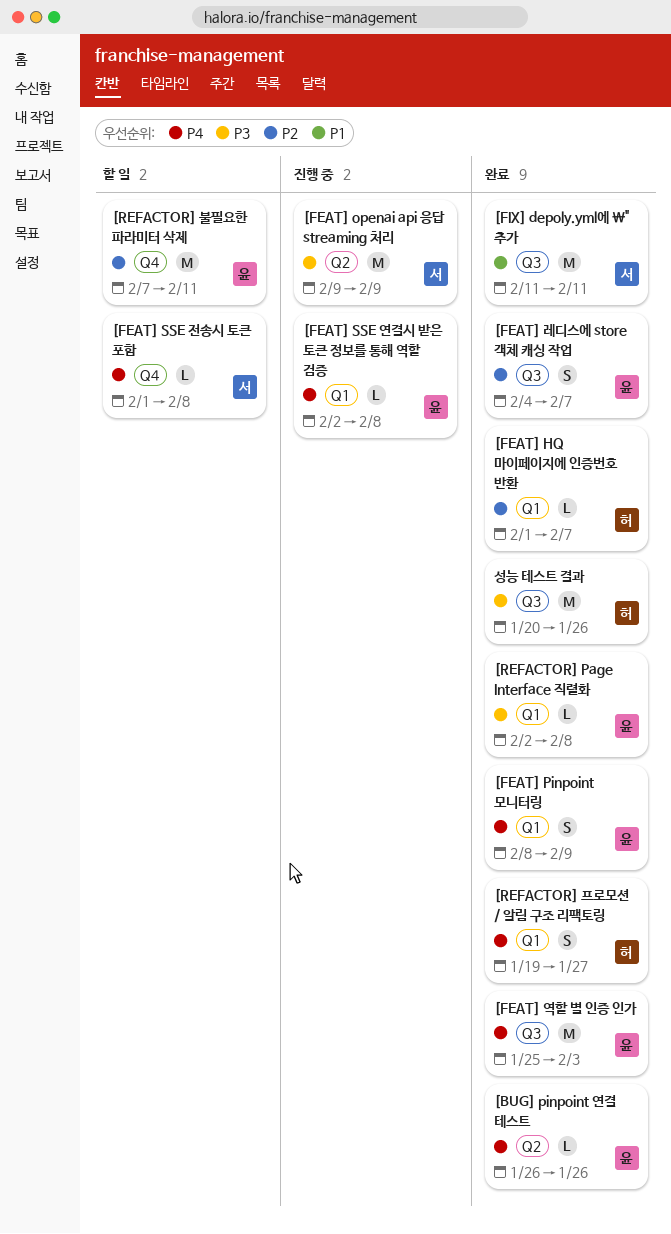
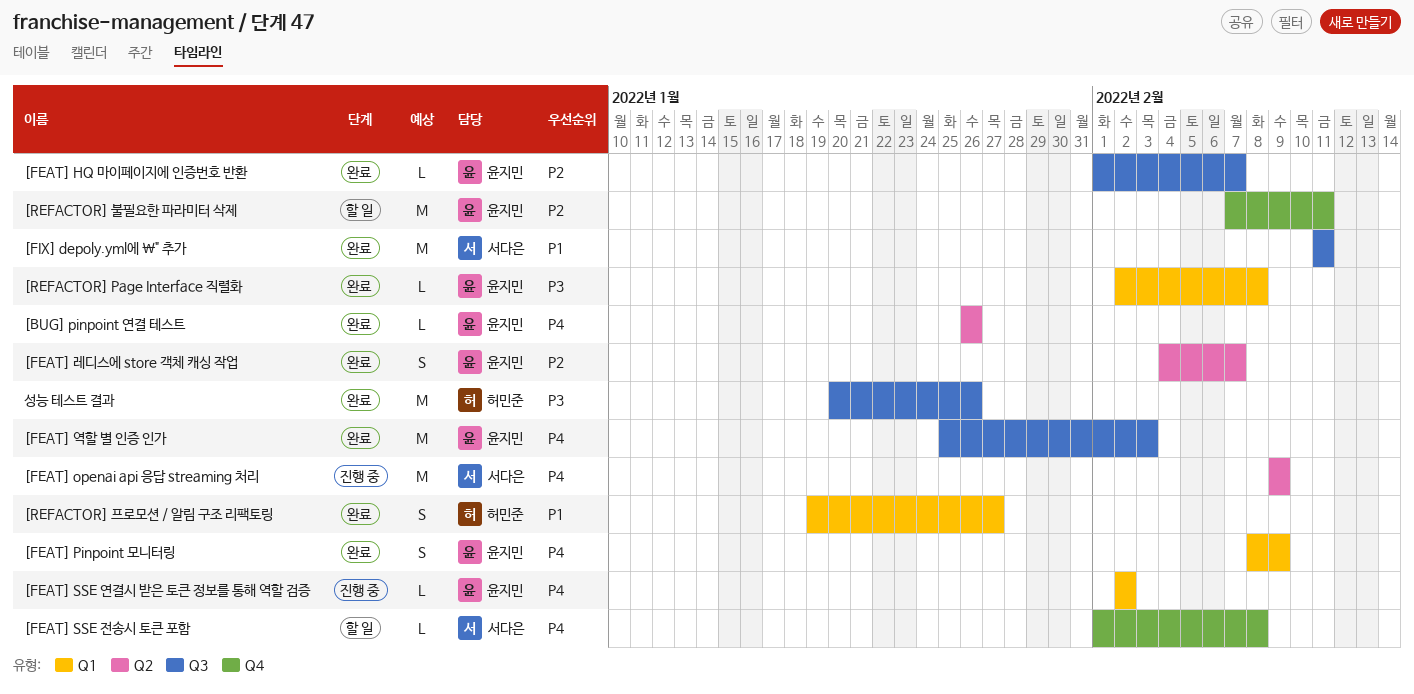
[FEAT] HQ 마이페이지에 인증번호 반환, owner: 허민준 -> 윤지민
[FEAT] HQ 마이페이지에 인증번호 반환, label: Q1 -> Q3
[FEAT] openai api 응답 streaming 처리, priority: P3 -> P4
[FEAT] SSE 연결시 받은 토큰 정보를 통해 역할 검증, due: Feb 8 -> Feb 2
[FEAT] 레디스에 store 객체 캐싱 작업, label: Q3 -> Q2
[REFACTOR] 프로모션 / 알림 구조 리팩토링, priority: P4 -> P1

